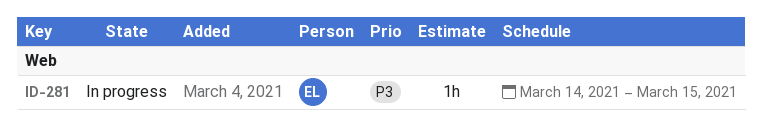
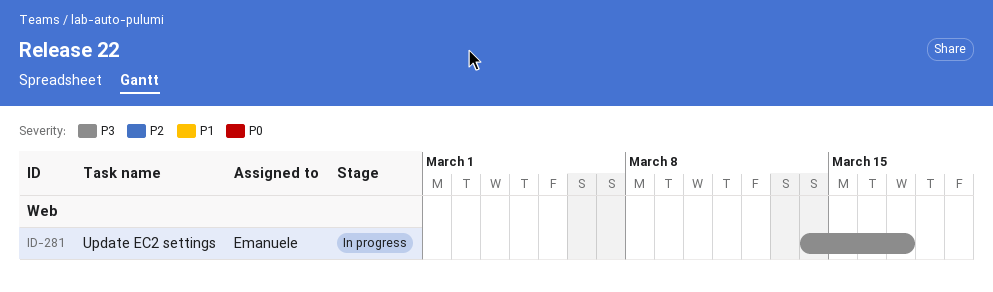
ID-281, due: Mar 15 -> Mar 17

